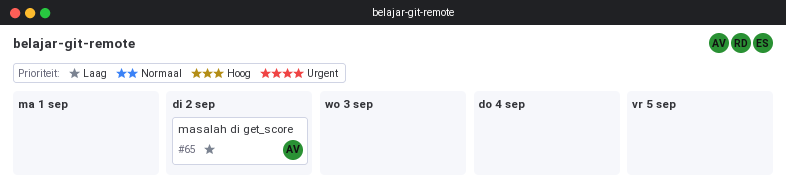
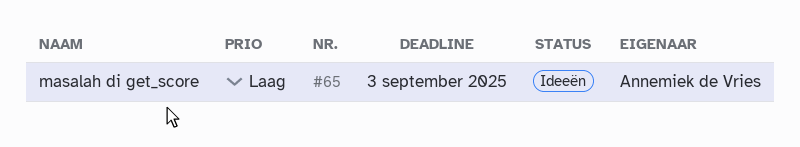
#65, due: Sep 2 -> Sep 3

